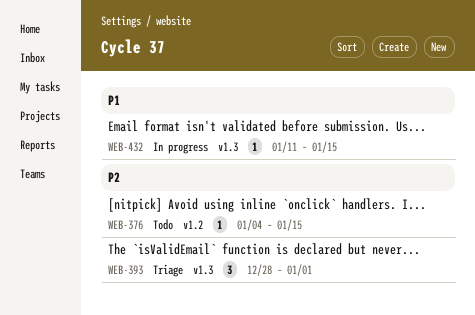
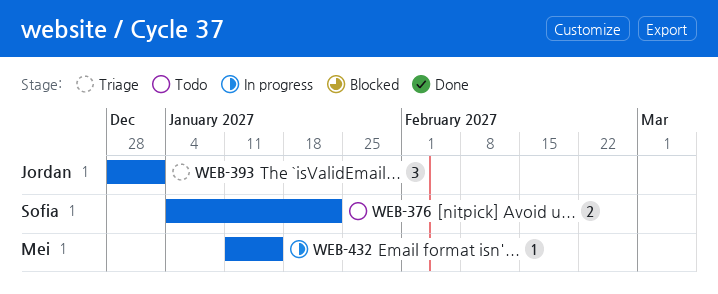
WEB-376, estimate: 1 -> 2
WEB-376, due: Jan 15 -> Jan 22

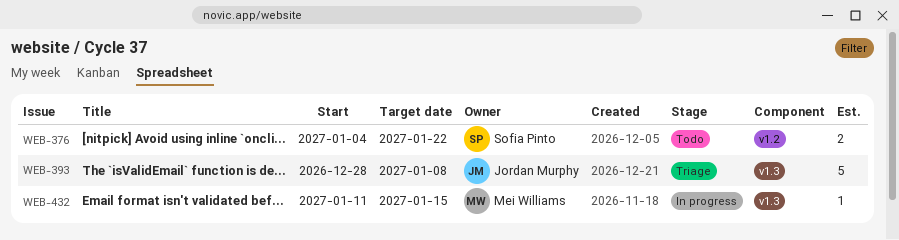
WEB-393, estimate: 3 -> 5
WEB-393, due: Jan 1 -> Jan 8

